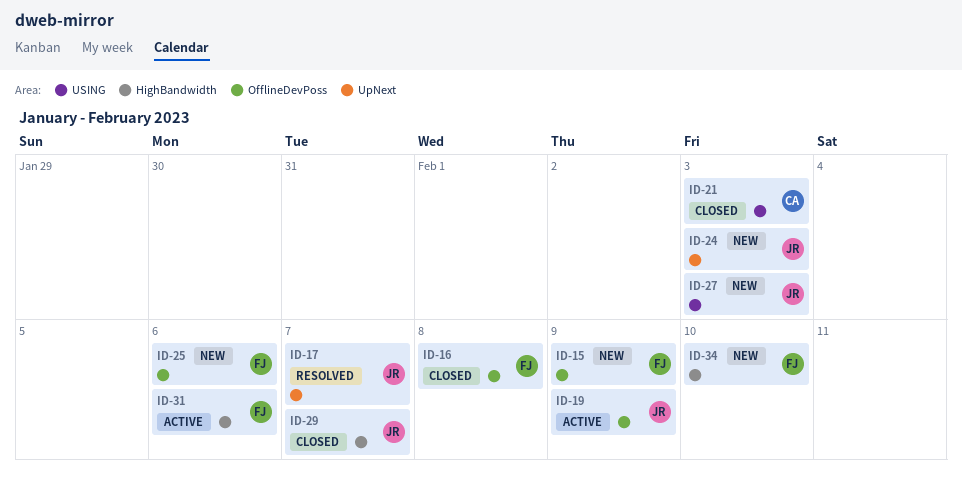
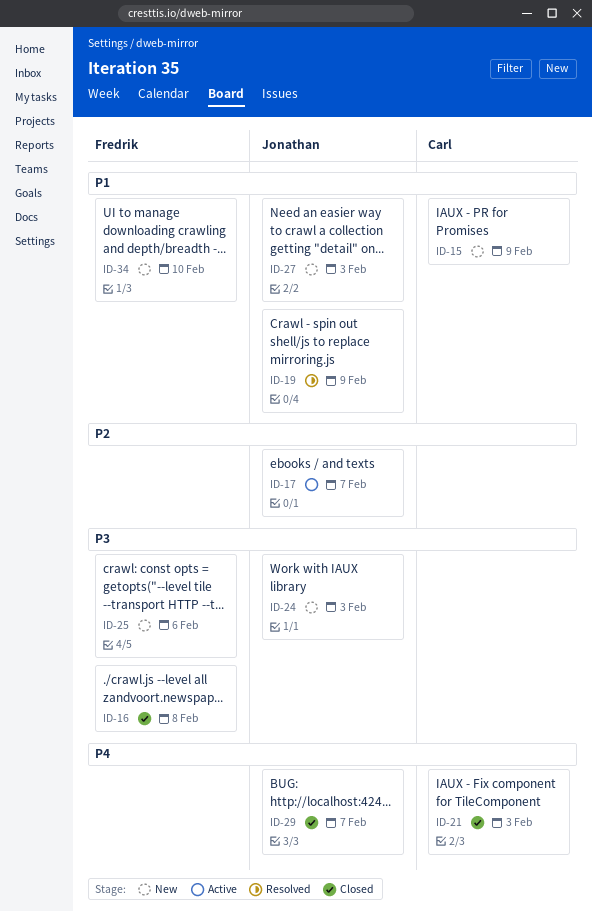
ID-15, owner: Fredrik -> Carl
ID-17, status: Resolved -> Active
ID-19, status: Active -> Resolved
ID-31: present -> none

